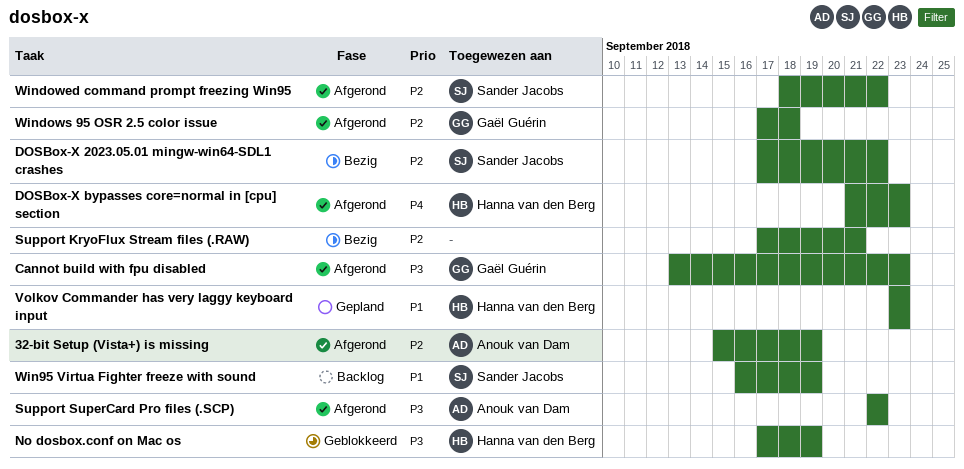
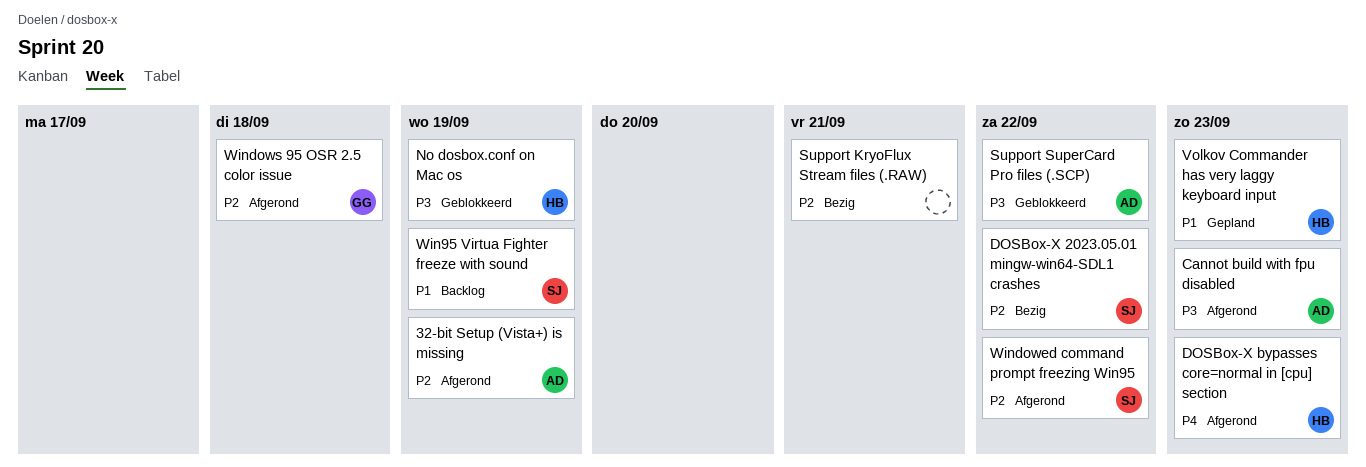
Cannot build with fpu disabled, owner: Gaël Guérin -> Anouk van Dam
Support SuperCard Pro files (.SCP), status: Afgerond -> Geblokkeerd

